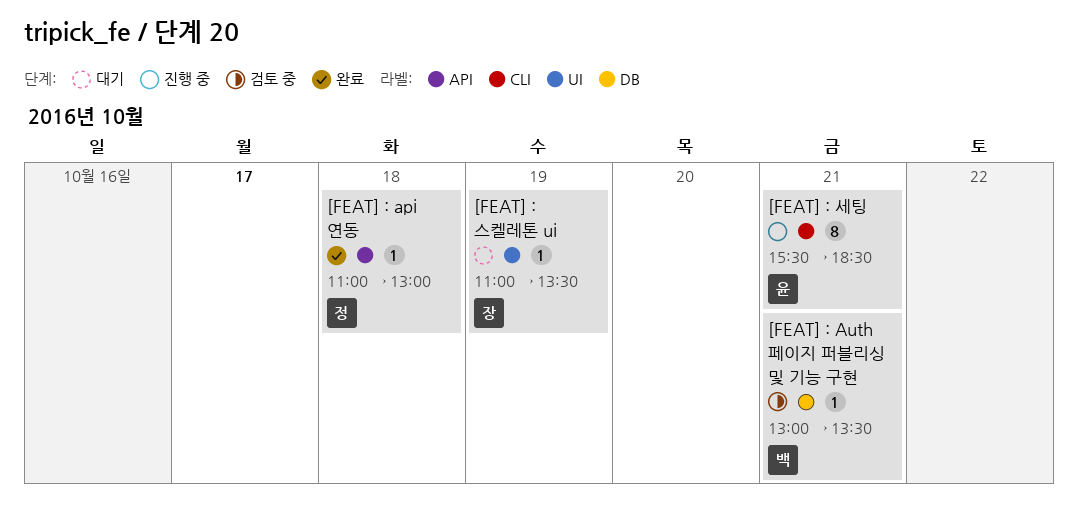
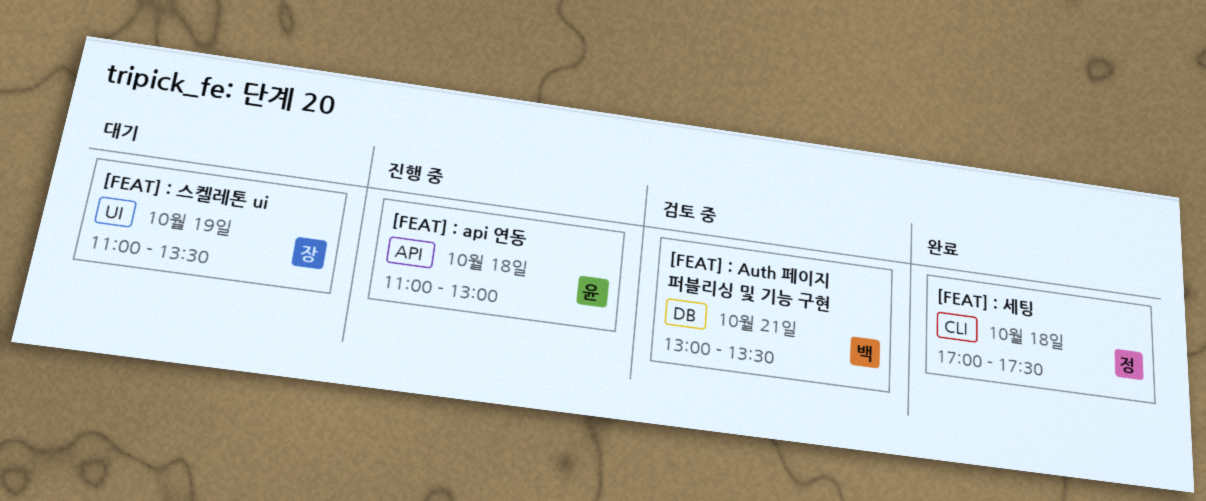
[FEAT] : api 연동, status: 완료 -> 진행 중
[FEAT] : api 연동, owner: 정 -> 윤
[FEAT] : 세팅, status: 진행 중 -> 완료
[FEAT] : 세팅, owner: 윤 -> 정
[FEAT] : 세팅, day: Oct 21 -> Oct 18
[FEAT] : 세팅, begins: 15:30 -> 17:00
[FEAT] : 세팅, ends: 18:30 -> 17:30

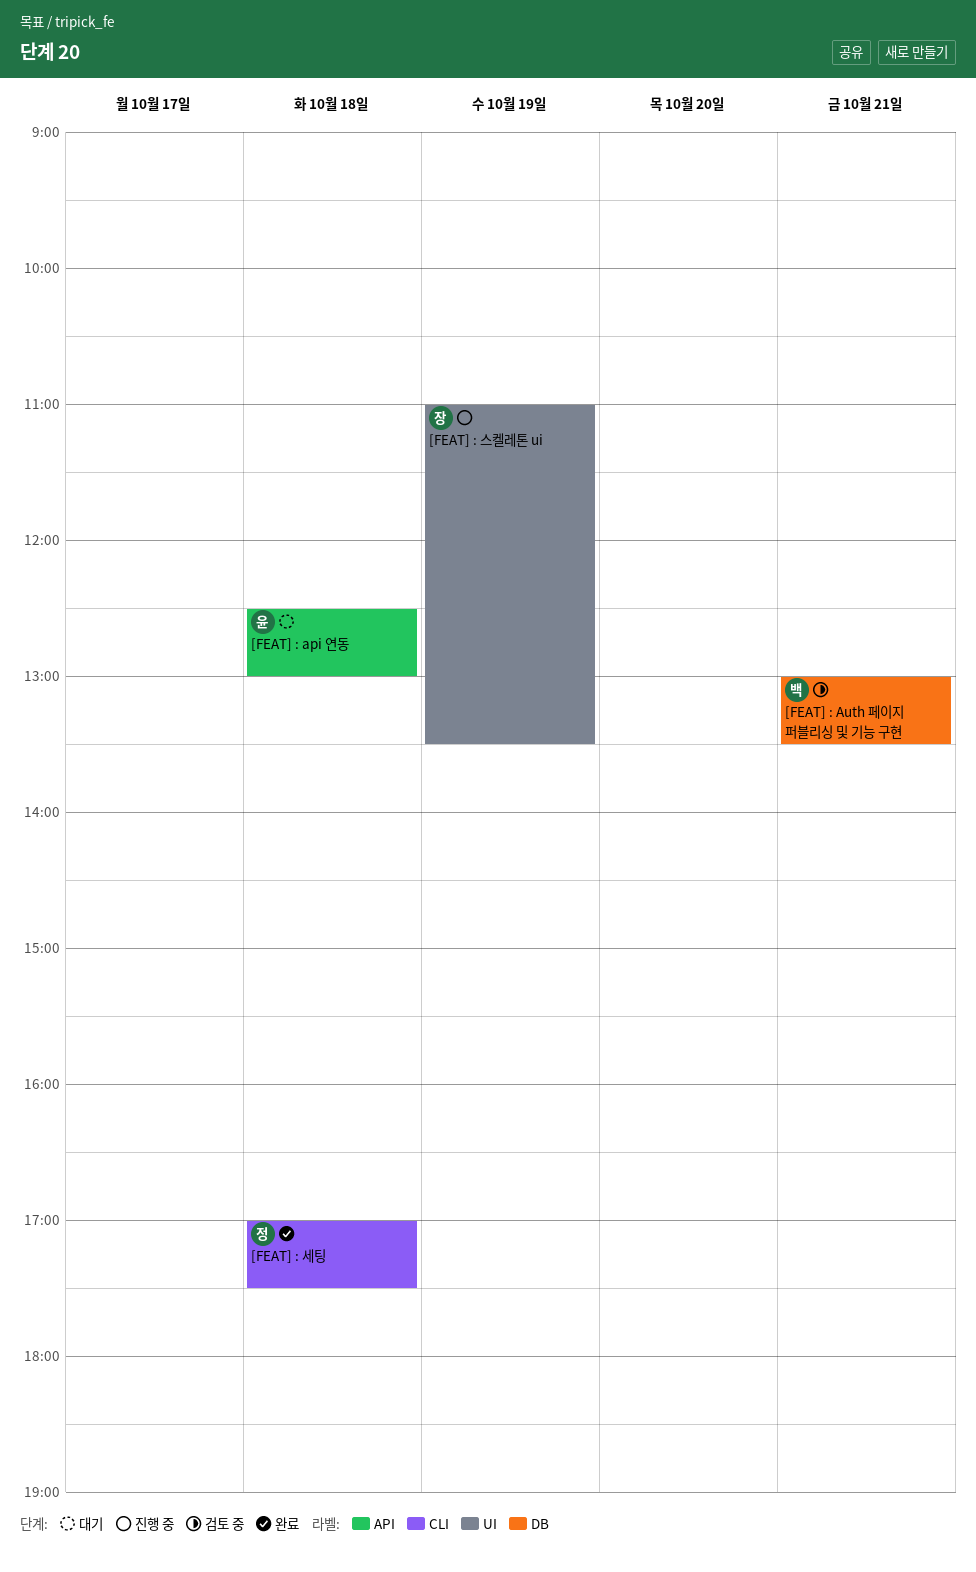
[FEAT] : api 연동, status: 진행 중 -> 대기
[FEAT] : api 연동, begins: 11:00 -> 12:30
[FEAT] : 스켈레톤 ui, status: 대기 -> 진행 중

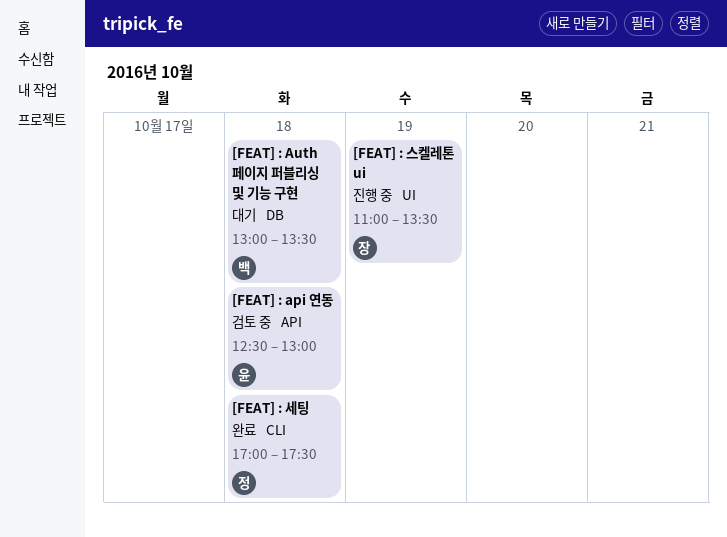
[FEAT] : api 연동, status: 대기 -> 검토 중
[FEAT] : Auth 페이지 퍼블리싱 및 기능 구현, status: 검토 중 -> 대기
[FEAT] : Auth 페이지 퍼블리싱 및 기능 구현, day: Oct 21 -> Oct 18

